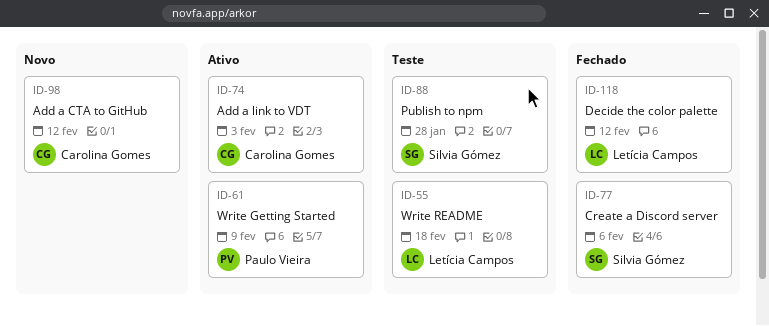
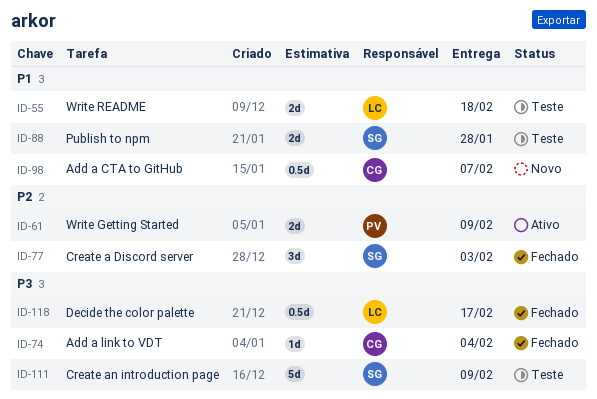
ID-74, status: Ativo -> Fechado
ID-74, due: Feb 3 -> Feb 4
ID-77, due: Feb 6 -> Feb 3
ID-98, due: Feb 12 -> Feb 7
ID-111: none -> present
ID-118, due: Feb 12 -> Feb 17

